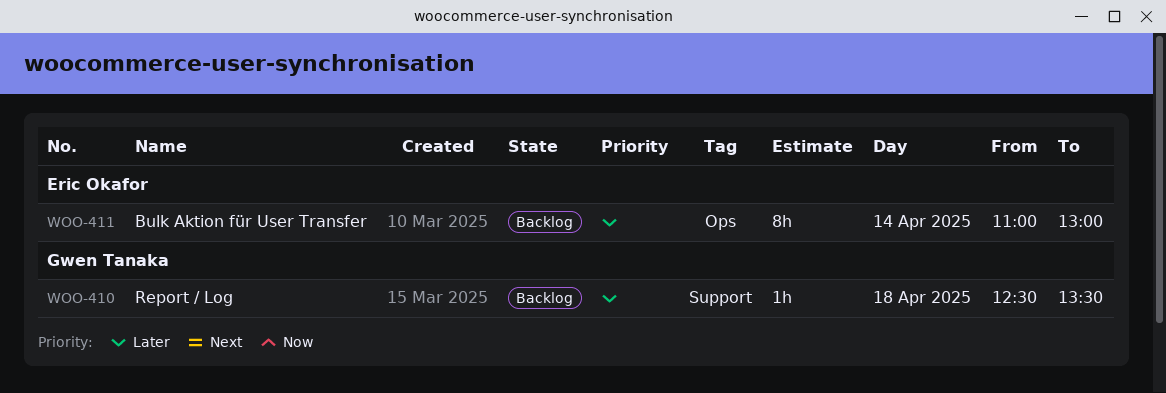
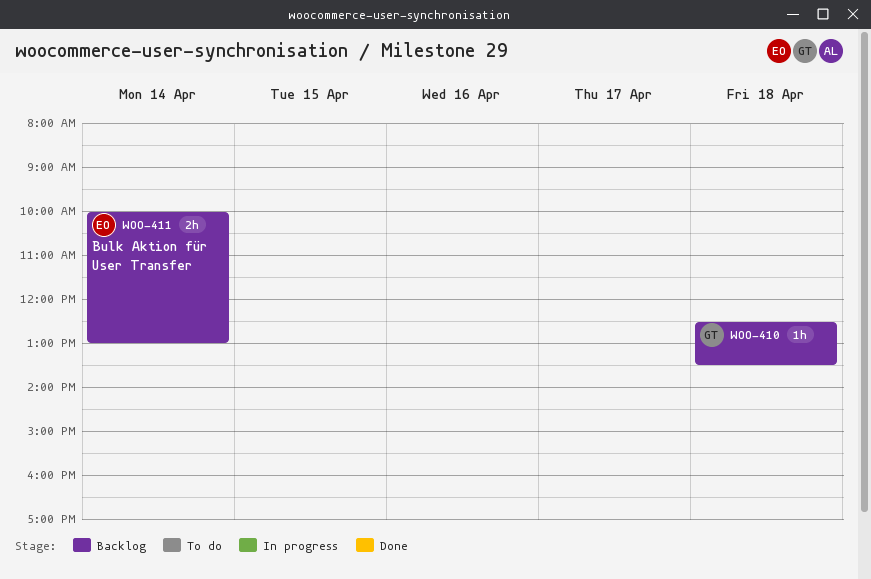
WOO-411, estimate: 8h -> 2h
WOO-411, begins: 11:00 -> 10:00

